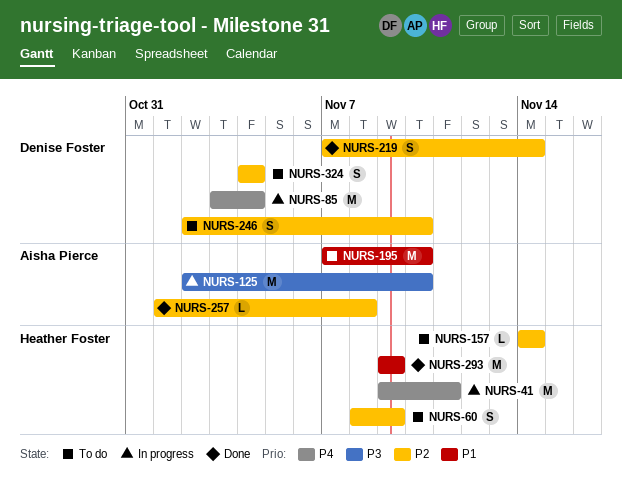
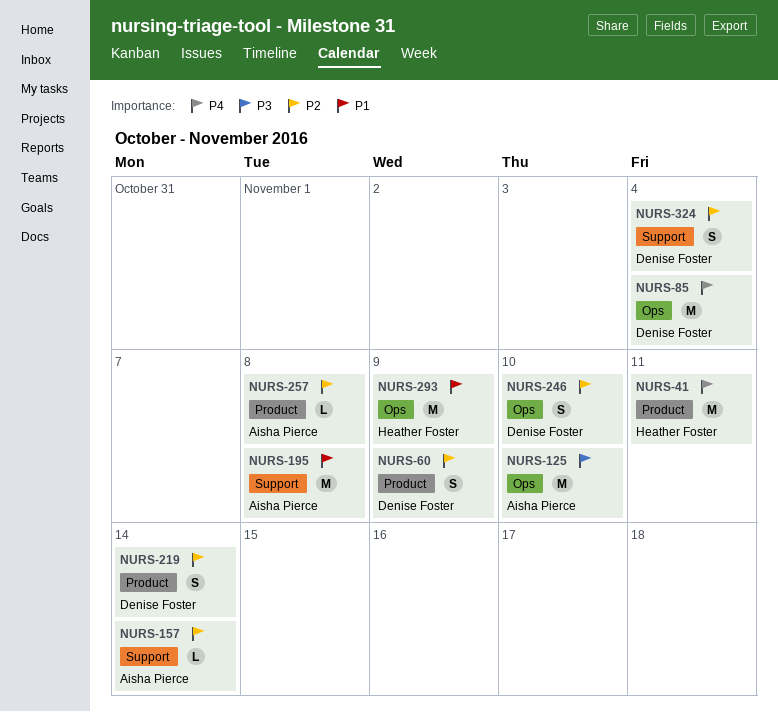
NURS-60, owner: Heather Foster -> Denise Foster
NURS-157, owner: Heather Foster -> Aisha Pierce
NURS-195, due: Nov 10 -> Nov 8

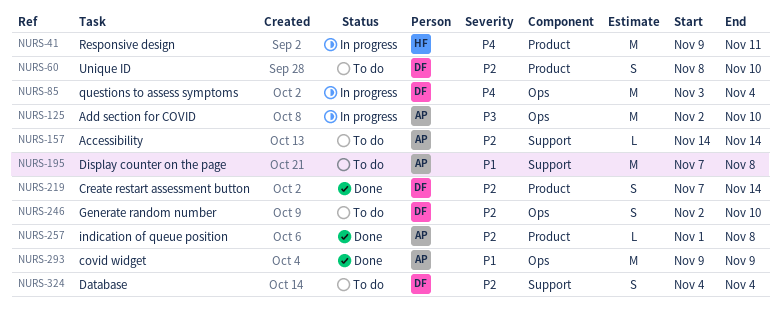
NURS-60, due: Nov 9 -> Nov 10
NURS-293, owner: Heather Foster -> Aisha Pierce

